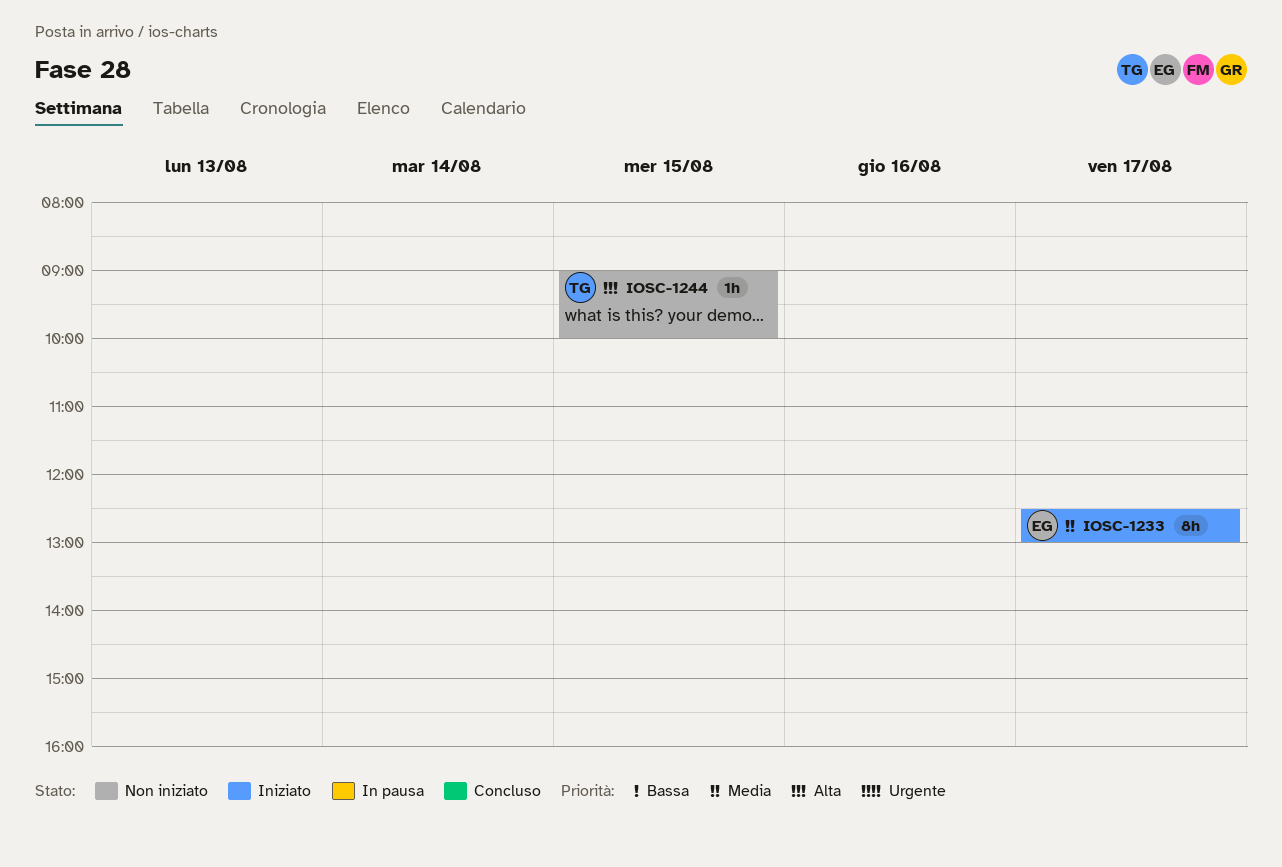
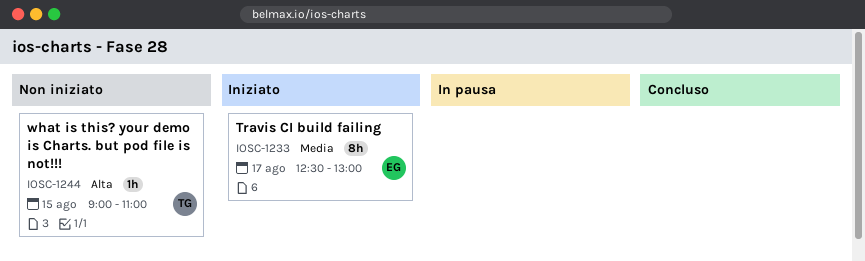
IOSC-1244, ends: 10:00 -> 11:00

